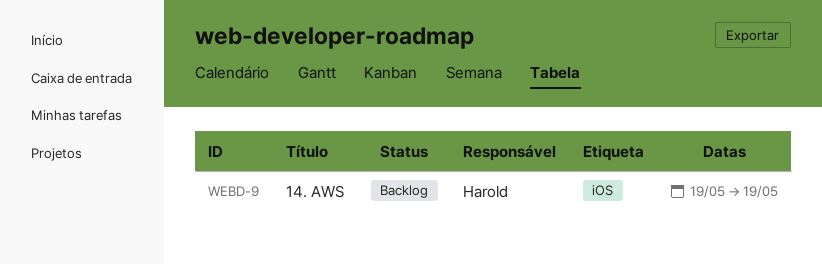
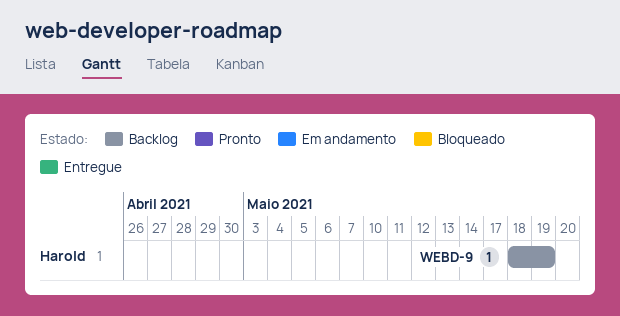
WEBD-9, start: May 19 -> May 18

